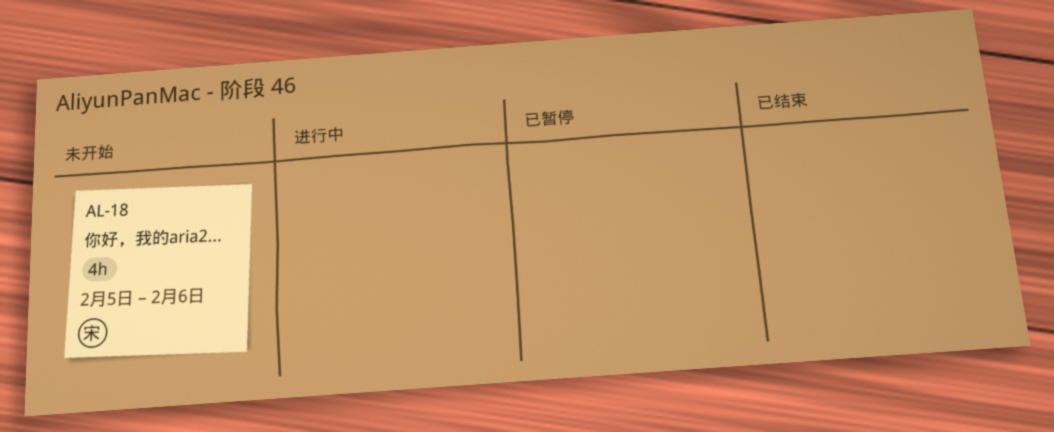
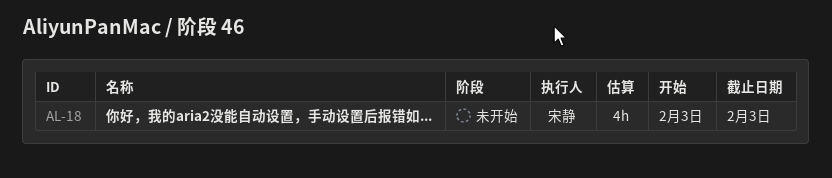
AL-18, start: Feb 5 -> Feb 3
AL-18, due: Feb 6 -> Feb 3

